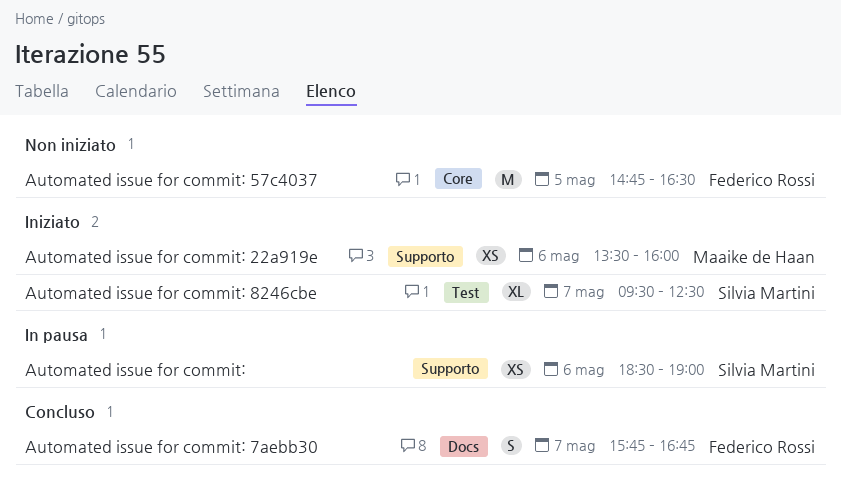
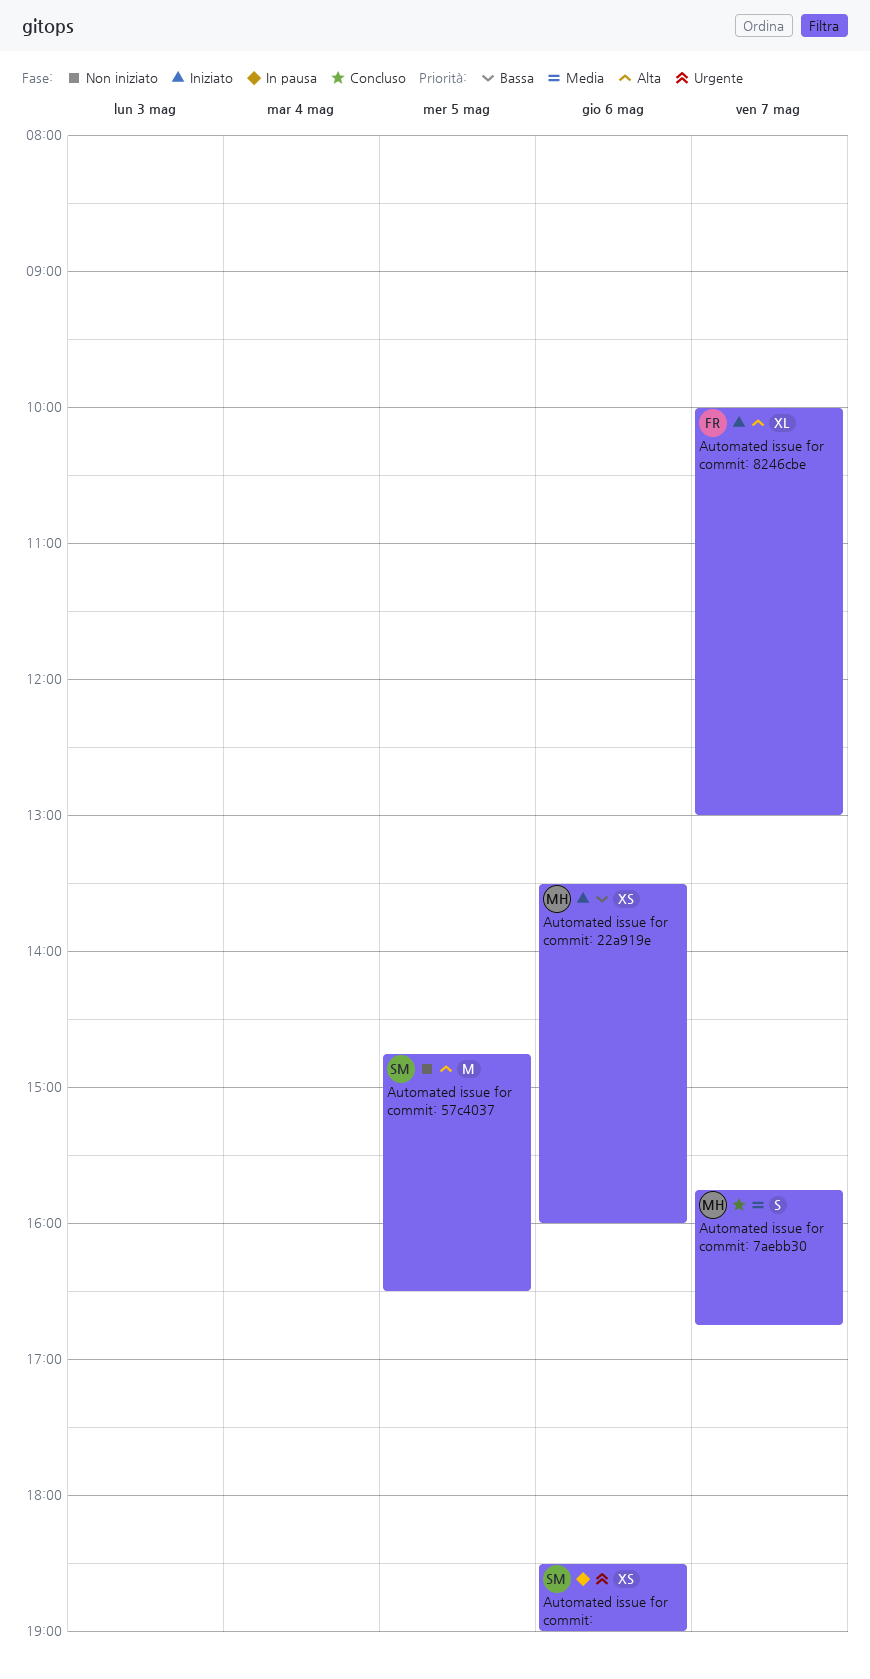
Automated issue for commit: 57c4037, owner: Federico Rossi -> Silvia Martini
Automated issue for commit: 7aebb30, owner: Federico Rossi -> Maaike de Haan
Automated issue for commit: 8246cbe, owner: Silvia Martini -> Federico Rossi
Automated issue for commit: 8246cbe, begins: 09:30 -> 10:00
Automated issue for commit: 8246cbe, ends: 12:30 -> 13:00

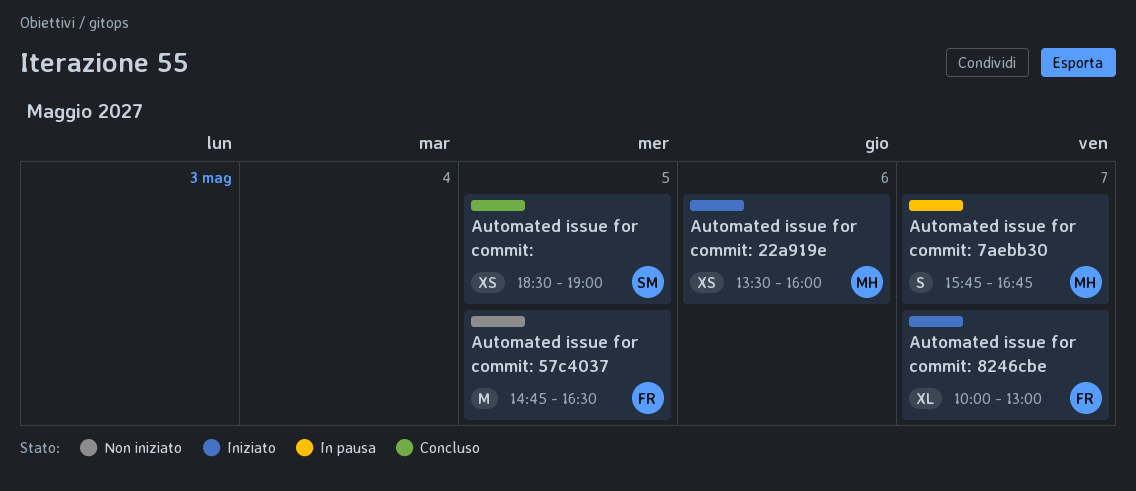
Automated issue for commit:, status: In pausa -> Concluso
Automated issue for commit:, day: May 6 -> May 5
Automated issue for commit: 57c4037, owner: SM -> FR
Automated issue for commit: 7aebb30, status: Concluso -> In pausa

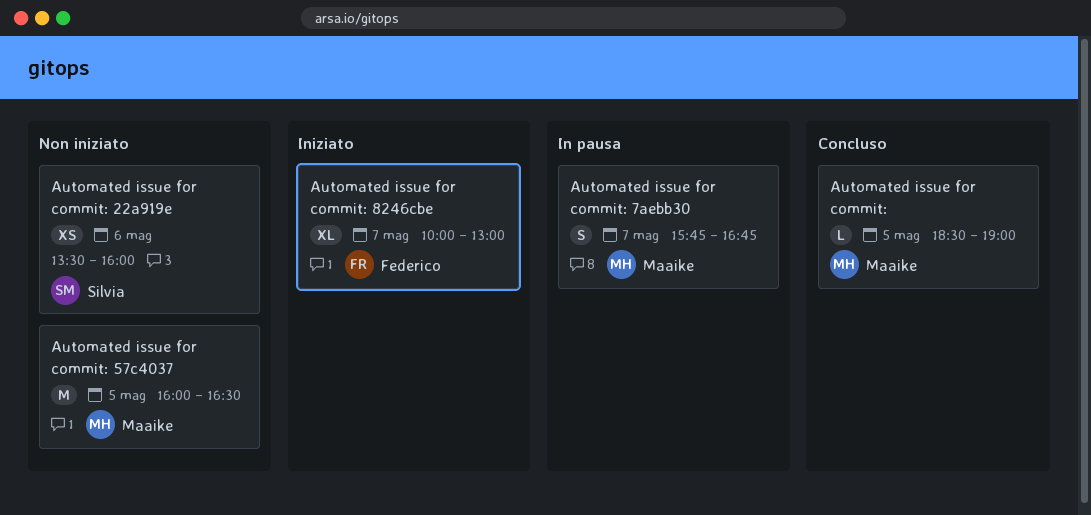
Automated issue for commit:, owner: Silvia -> Maaike
Automated issue for commit:, estimate: XS -> L
Automated issue for commit: 22a919e, status: Iniziato -> Non iniziato
Automated issue for commit: 22a919e, owner: Maaike -> Silvia
Automated issue for commit: 57c4037, owner: Federico -> Maaike
Automated issue for commit: 57c4037, begins: 14:45 -> 16:00

